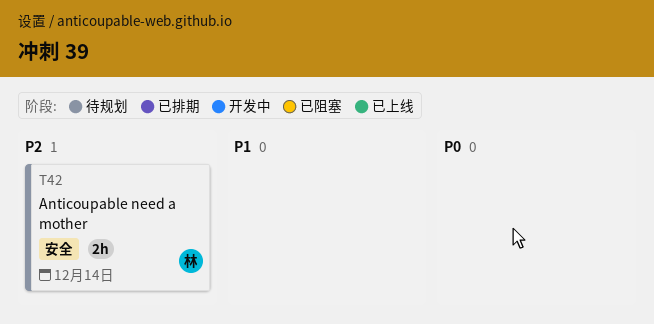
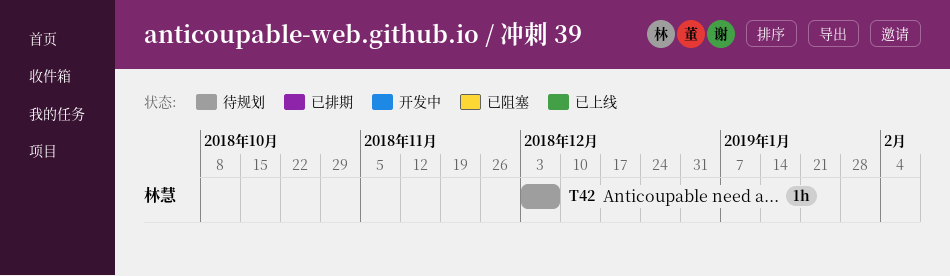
T42, estimate: 2h -> 1h
T42, due: Dec 14 -> Dec 7

